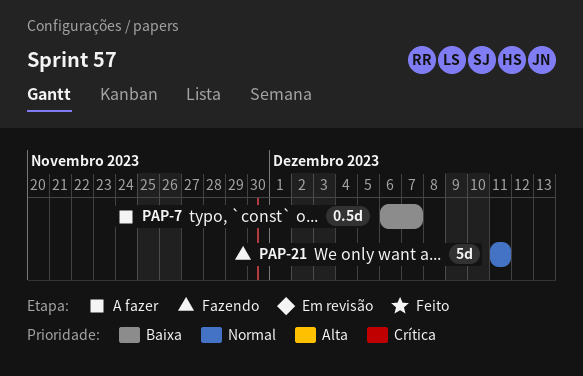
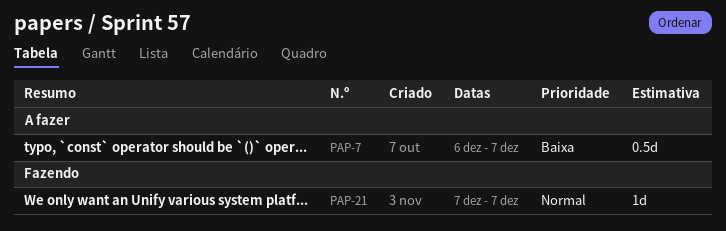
PAP-21, estimate: 5d -> 1d
PAP-21, start: Dec 11 -> Dec 7
PAP-21, due: Dec 11 -> Dec 7

